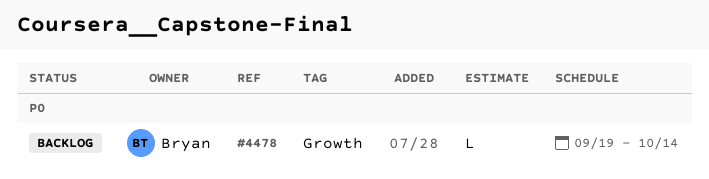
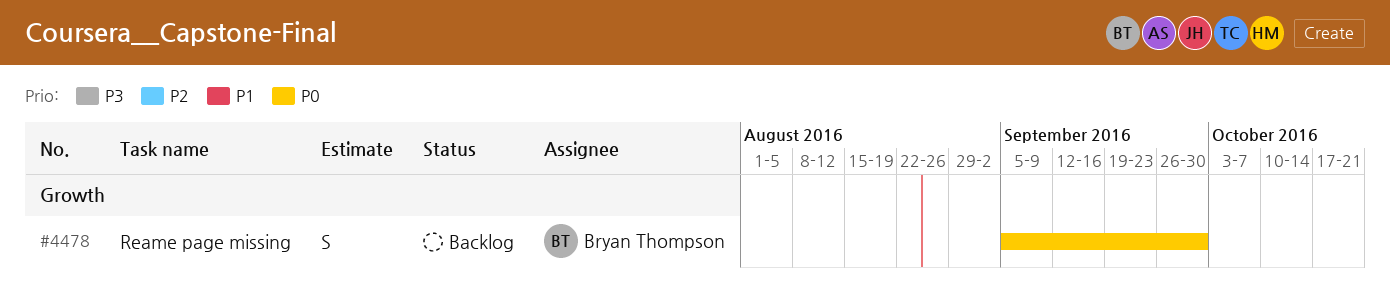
#4478, estimate: L -> S
#4478, start: Sep 19 -> Sep 5
#4478, due: Oct 14 -> Sep 30

